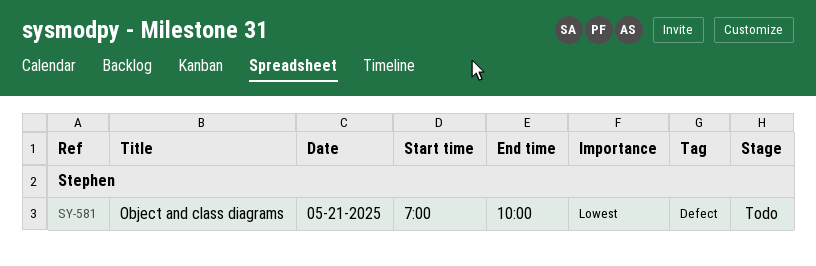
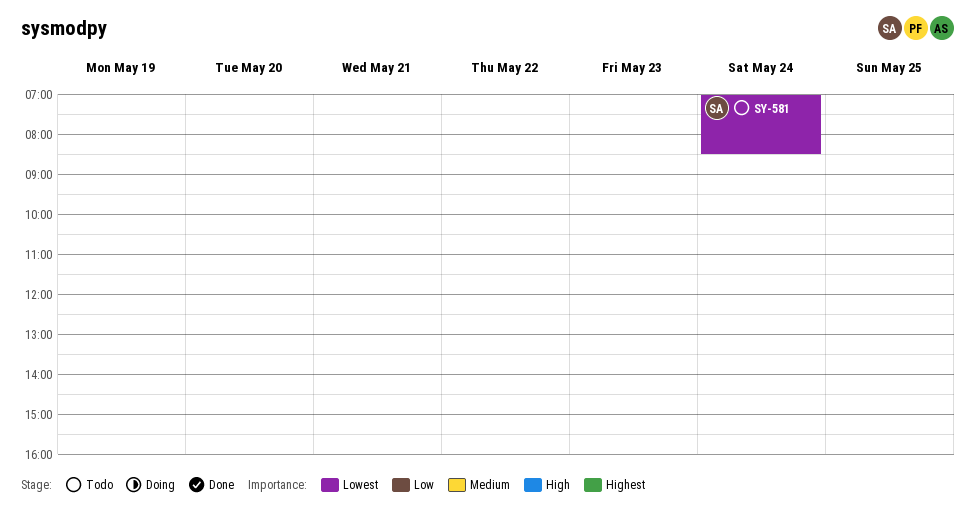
SY-581, day: May 21 -> May 24
SY-581, ends: 10:00 -> 08:30

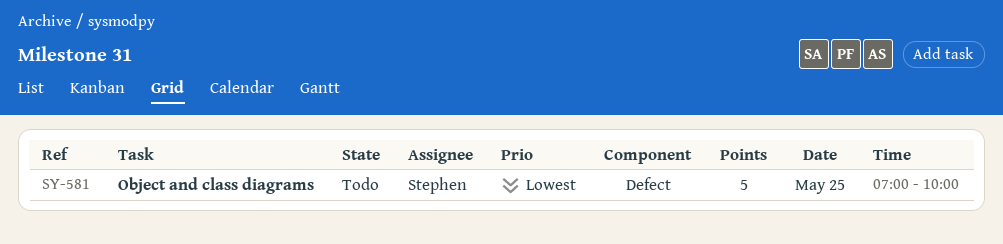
SY-581, day: May 24 -> May 25
SY-581, ends: 08:30 -> 10:00

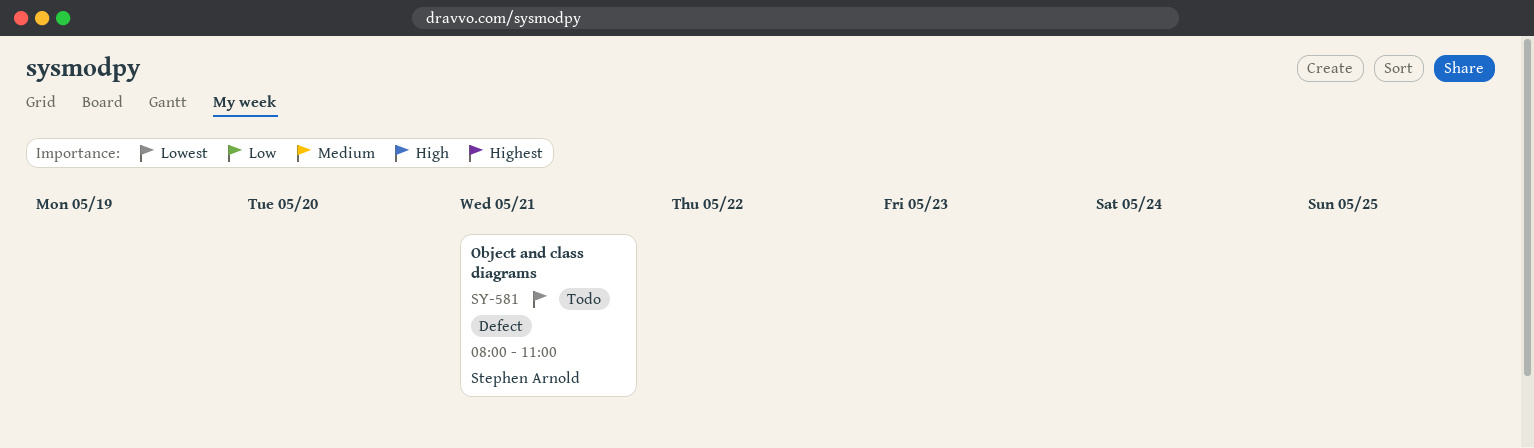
SY-581, day: May 25 -> May 21
SY-581, begins: 07:00 -> 08:00
SY-581, ends: 10:00 -> 11:00

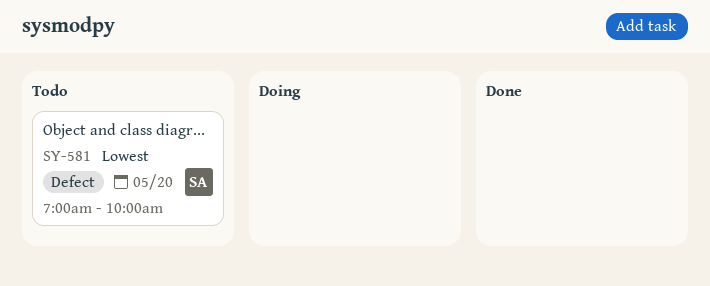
SY-581, day: May 21 -> May 20
SY-581, begins: 08:00 -> 07:00
SY-581, ends: 11:00 -> 10:00

